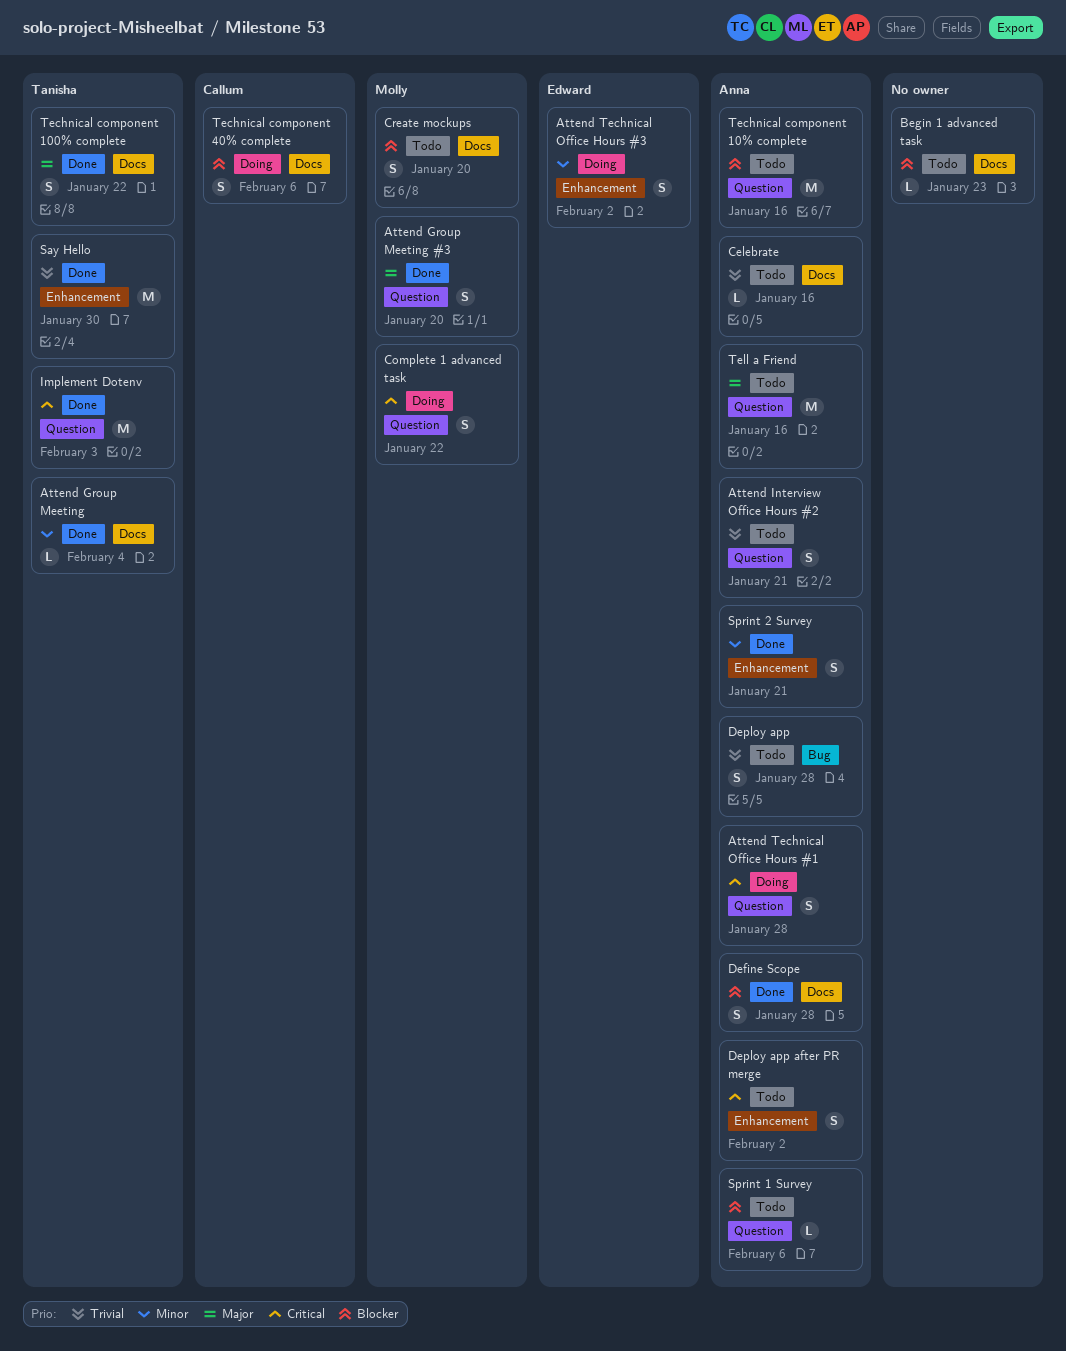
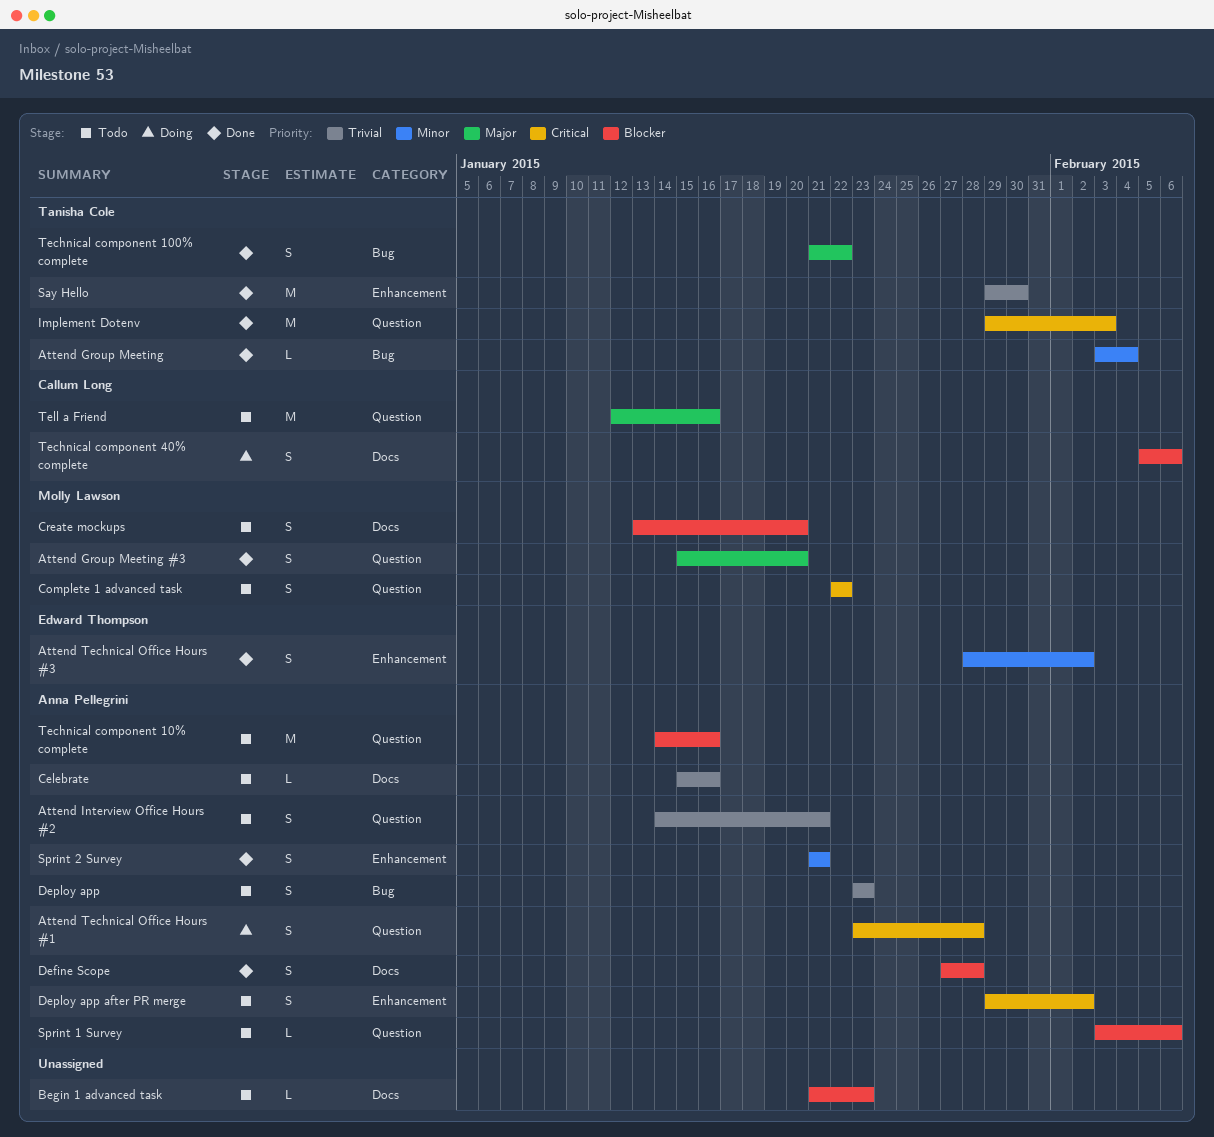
Attend Group Meeting, label: Docs -> Bug
Attend Technical Office Hours #3, status: Doing -> Done
Complete 1 advanced task, status: Doing -> Todo
Deploy app, due: Jan 28 -> Jan 23
Technical component 100% complete, label: Docs -> Bug
Tell a Friend, owner: Anna Pellegrini -> Callum Long

